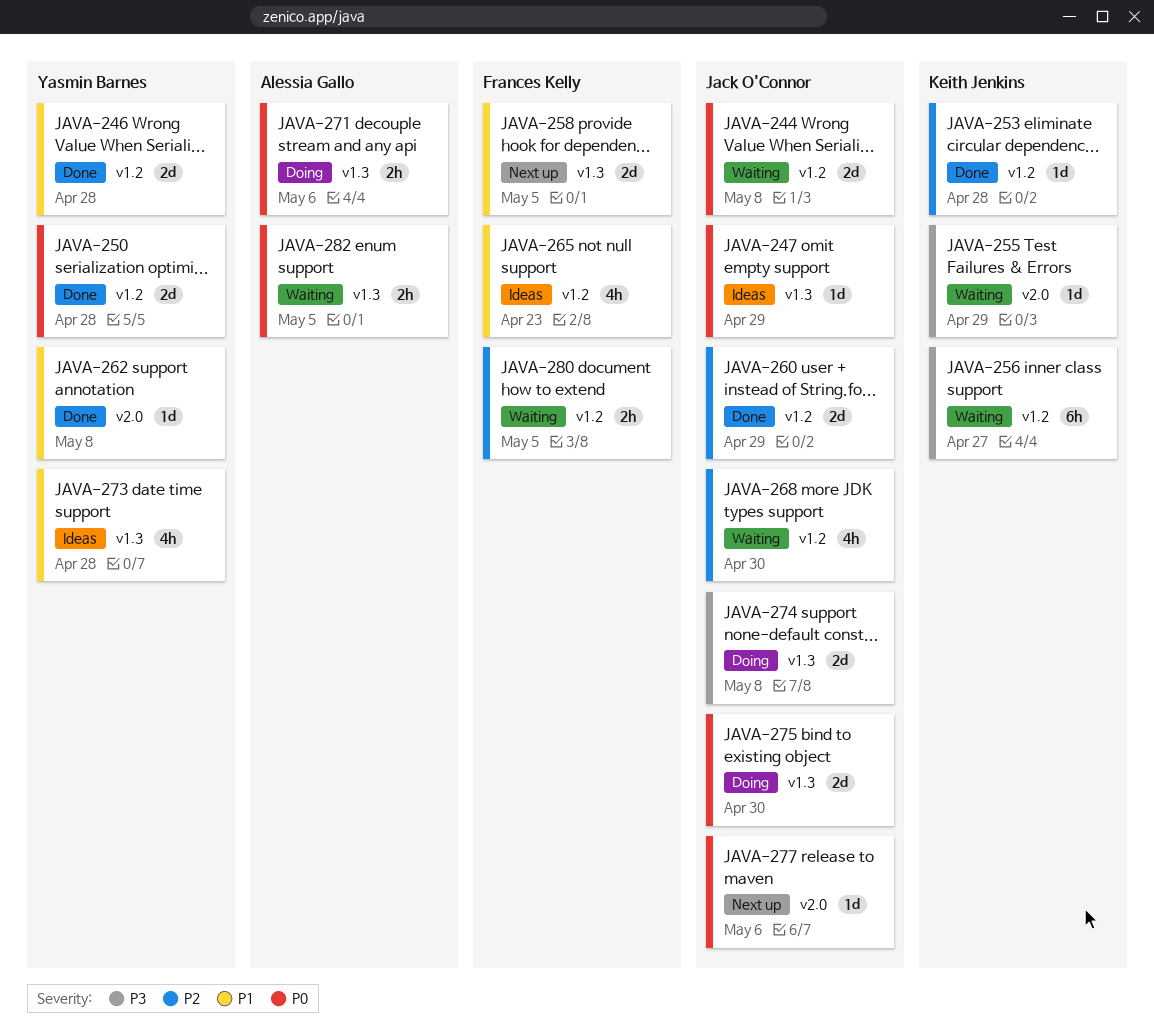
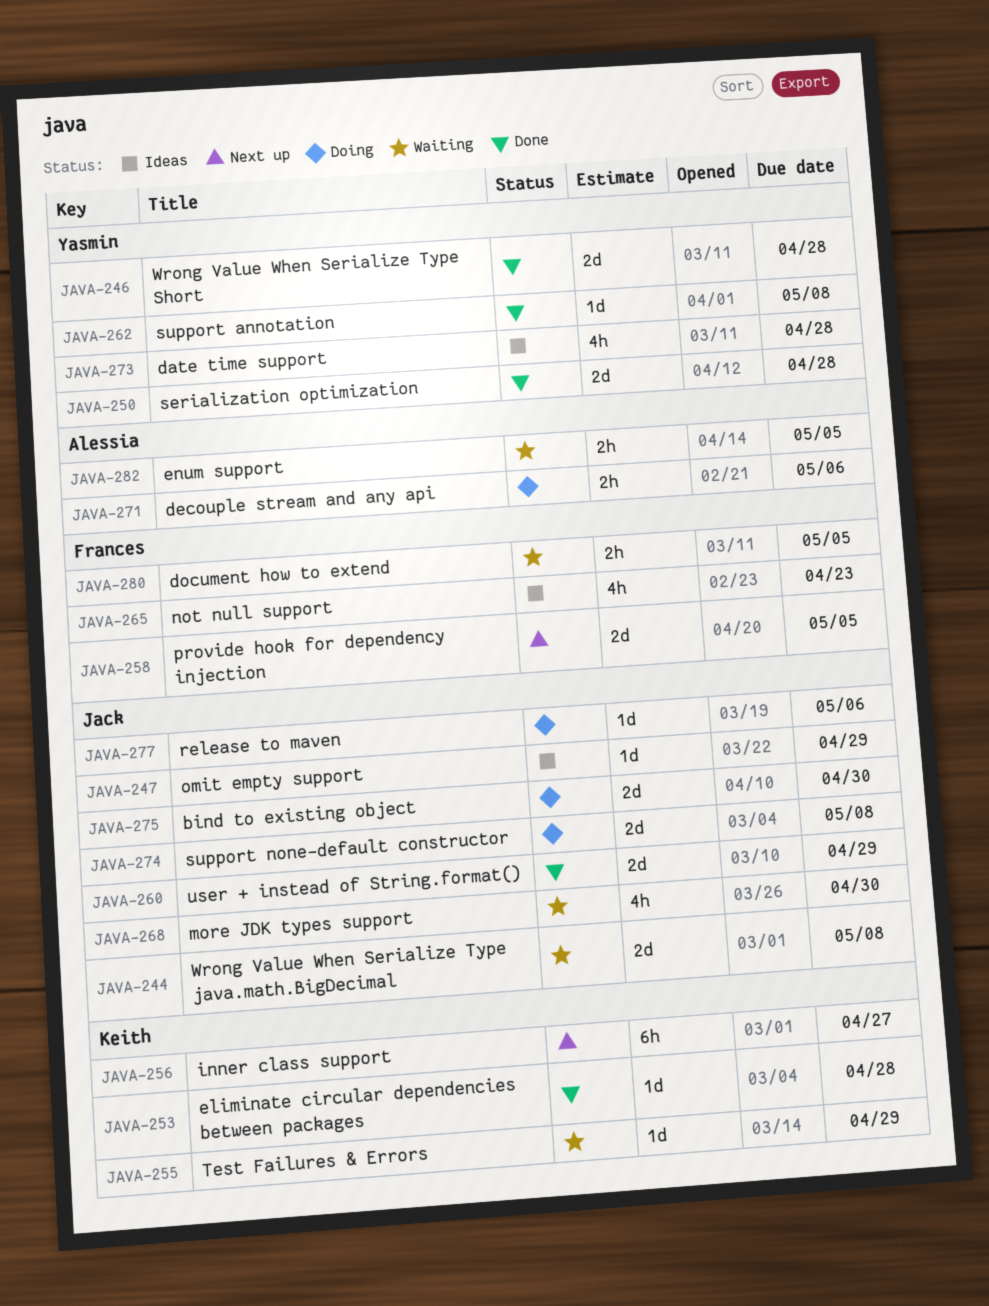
JAVA-256, status: Waiting -> Next up
JAVA-277, status: Next up -> Doing

